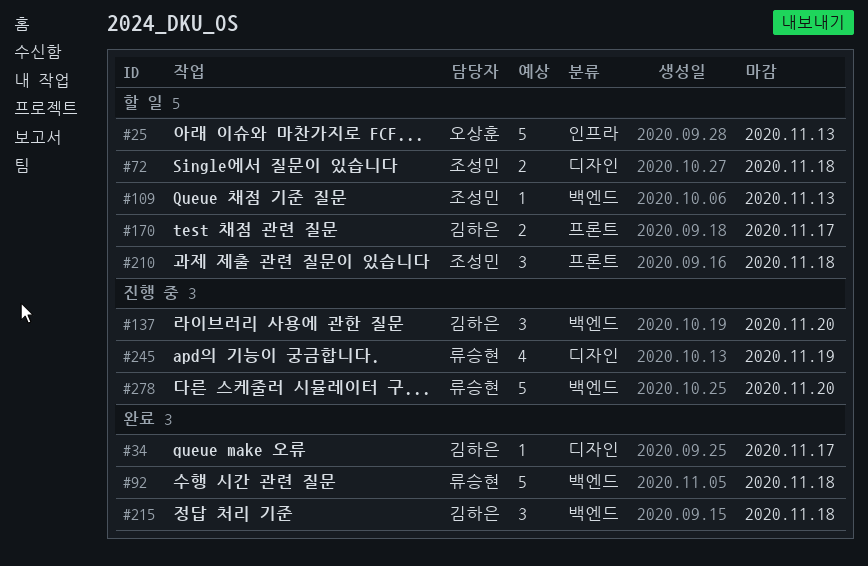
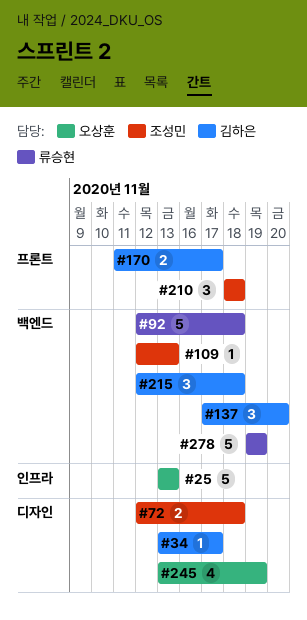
#245, owner: 류승현 -> 오상훈
#278, due: Nov 20 -> Nov 19

